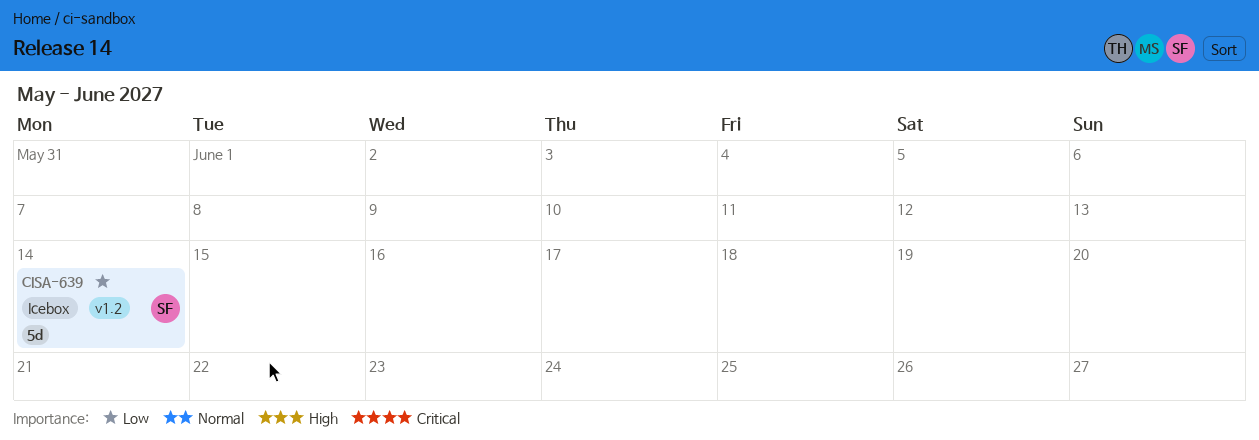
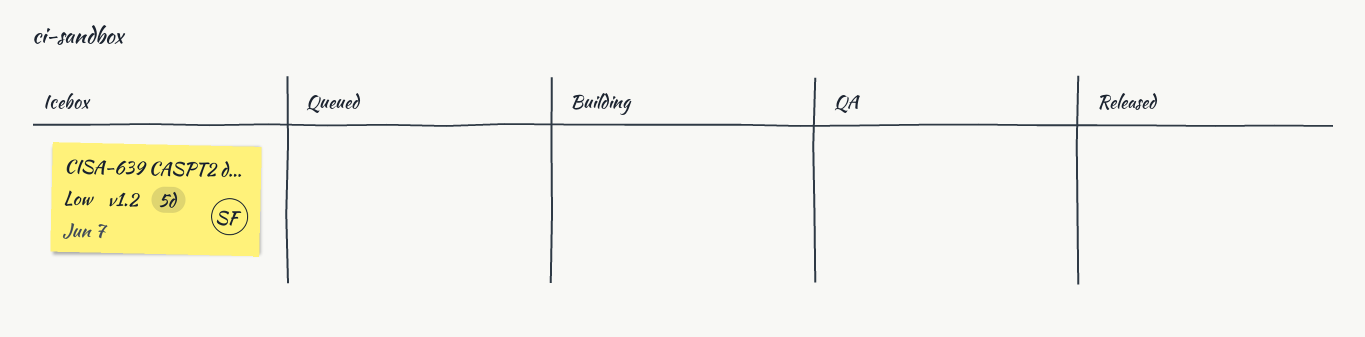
CISA-639, due: Jun 14 -> Jun 7

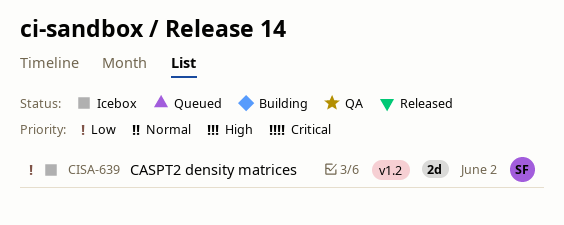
CISA-639, estimate: 5d -> 2d
CISA-639, due: Jun 7 -> Jun 2

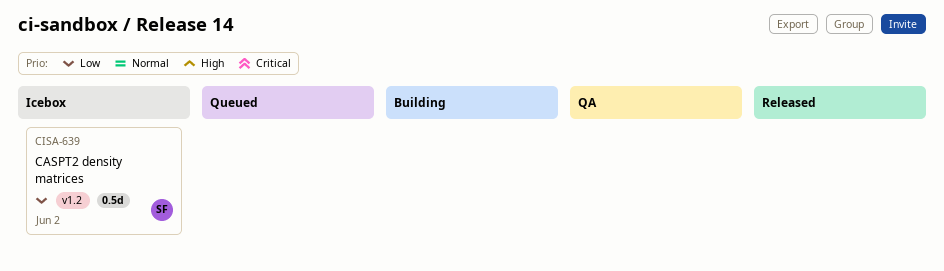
CISA-639, estimate: 2d -> 0.5d

